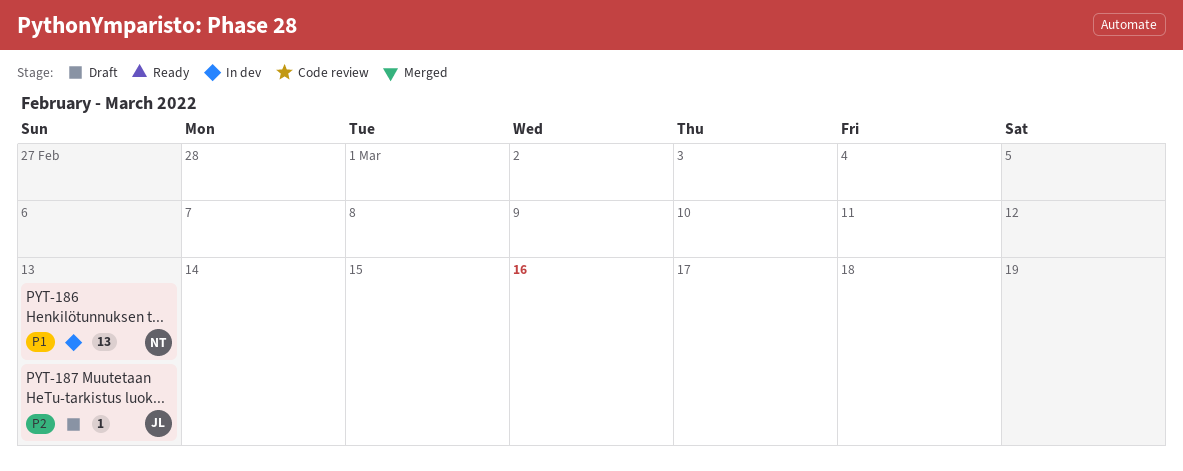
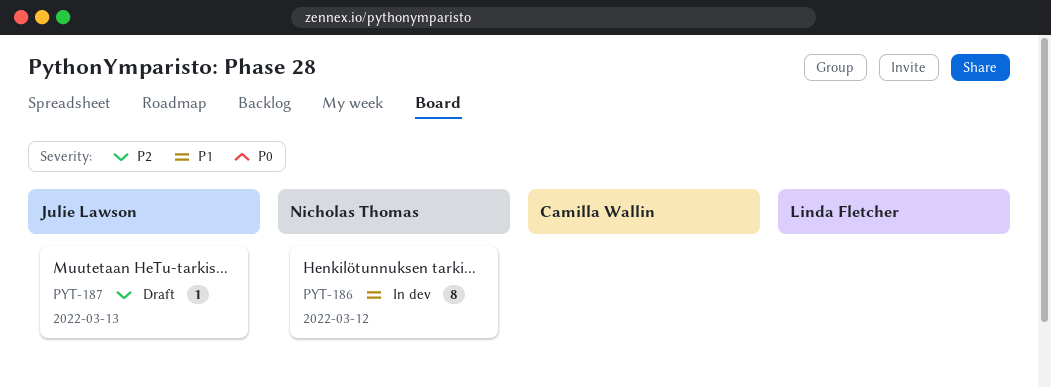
PYT-186, estimate: 13 -> 8
PYT-186, due: Mar 13 -> Mar 12

